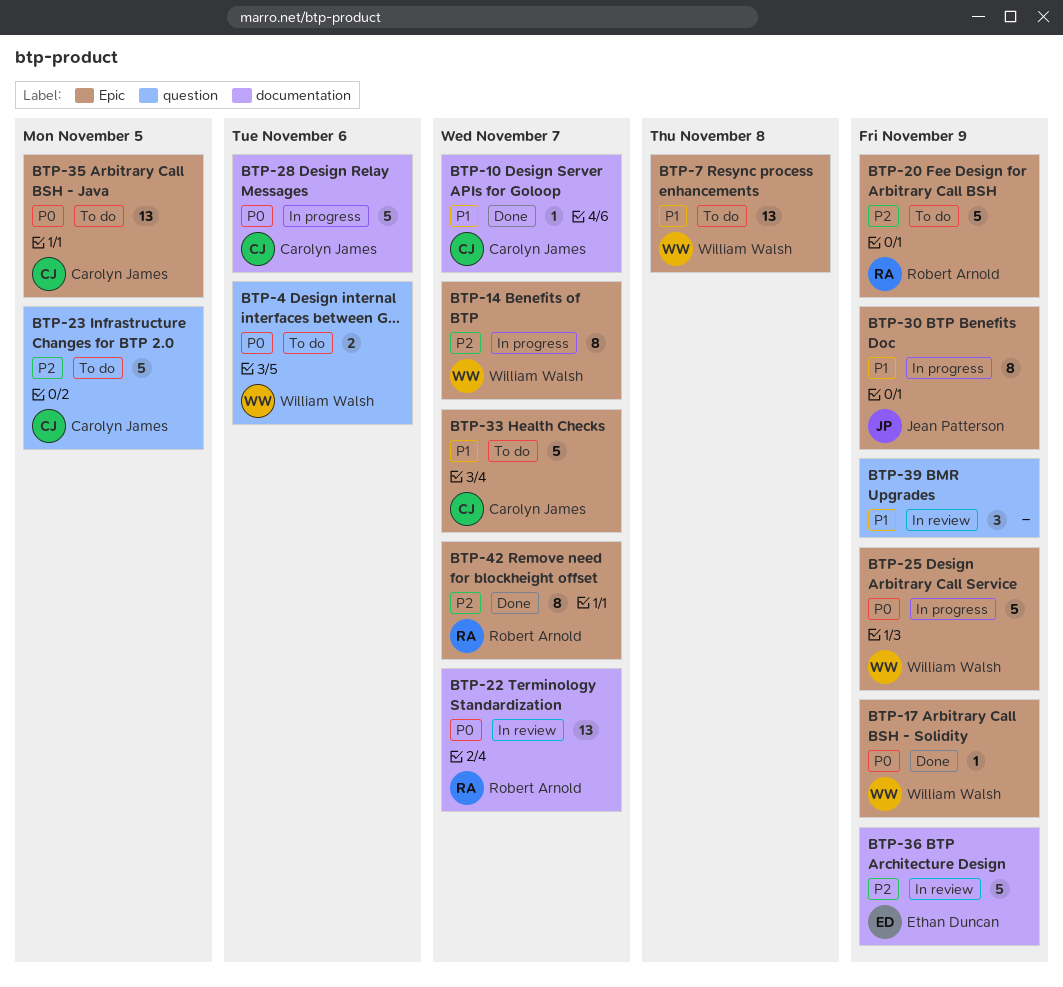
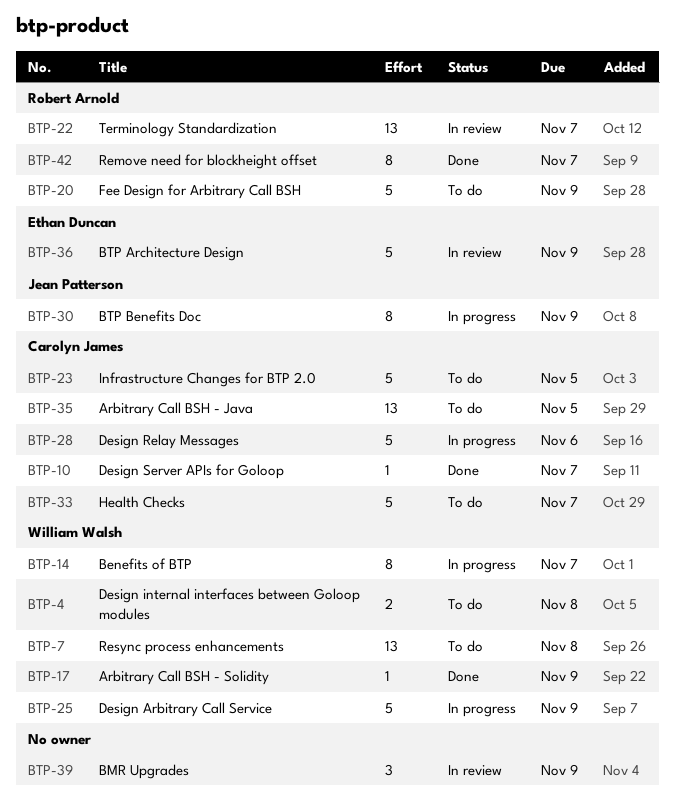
BTP-4, due: Nov 6 -> Nov 8

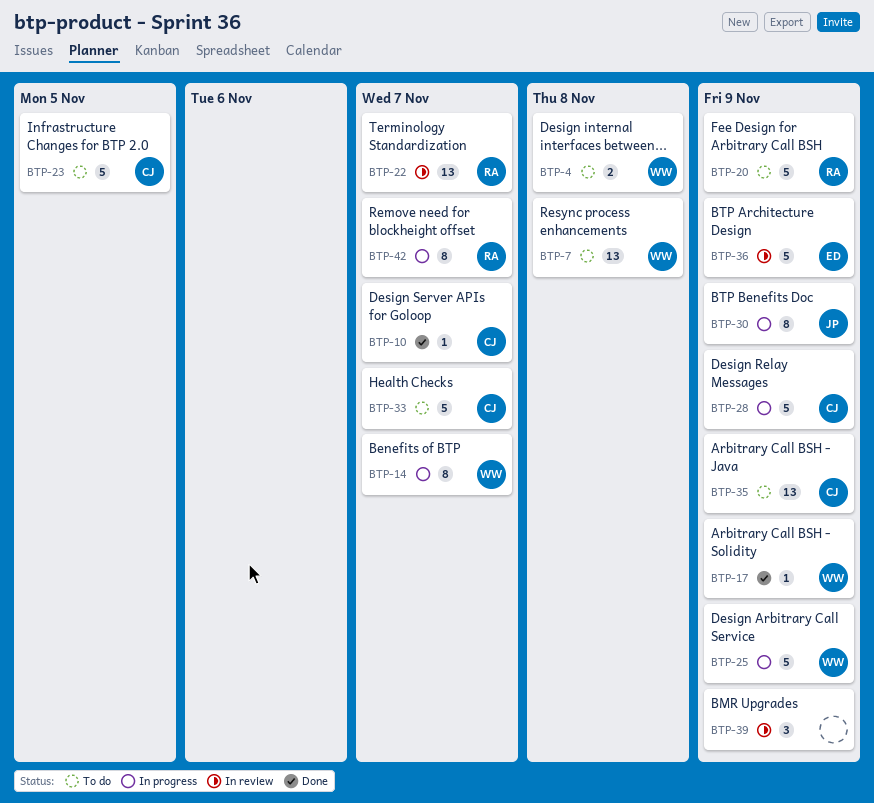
BTP-28, due: Nov 6 -> Nov 9
BTP-35, due: Nov 5 -> Nov 9
BTP-42, status: Done -> In progress

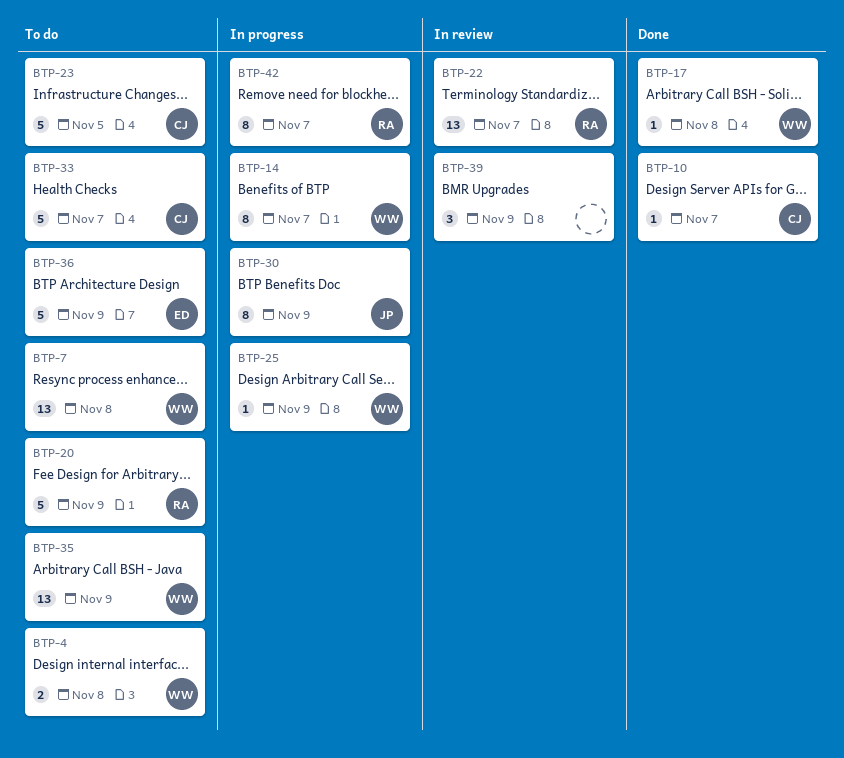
BTP-17, due: Nov 9 -> Nov 8
BTP-25, estimate: 5 -> 1
BTP-28: present -> none
BTP-35, owner: CJ -> WW
BTP-36, status: In review -> To do

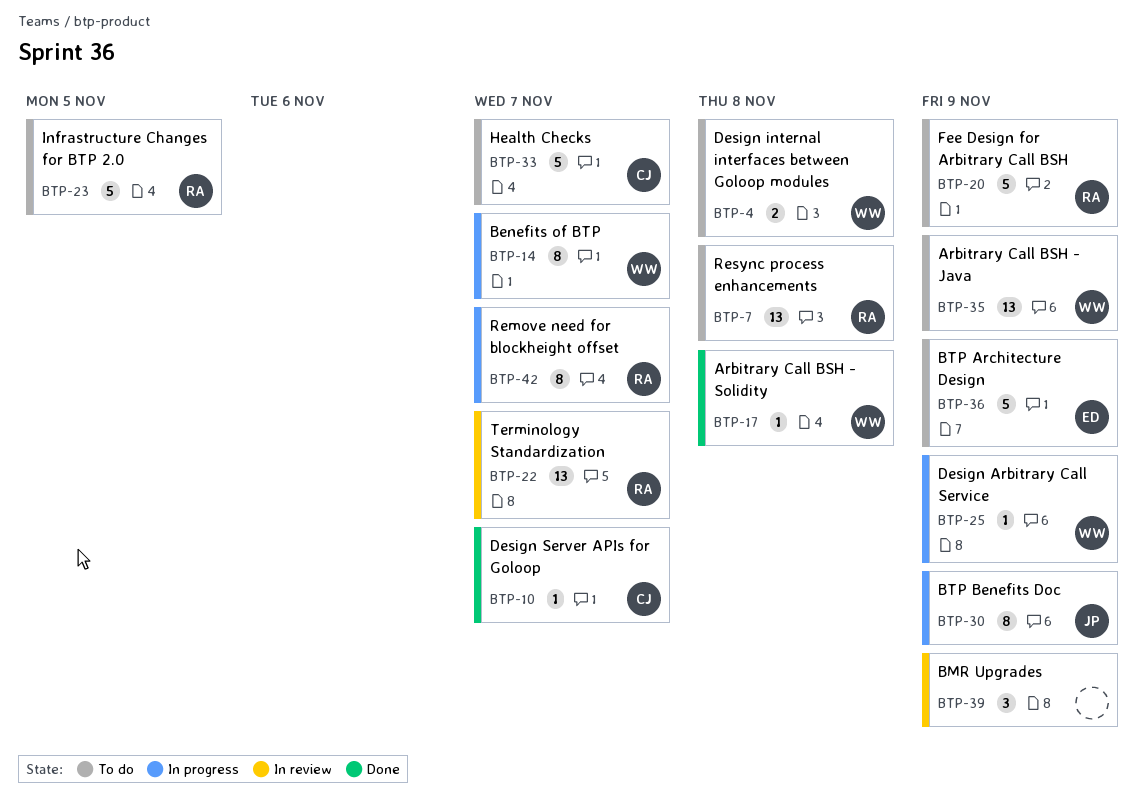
BTP-7, owner: WW -> RA
BTP-23, owner: CJ -> RA

